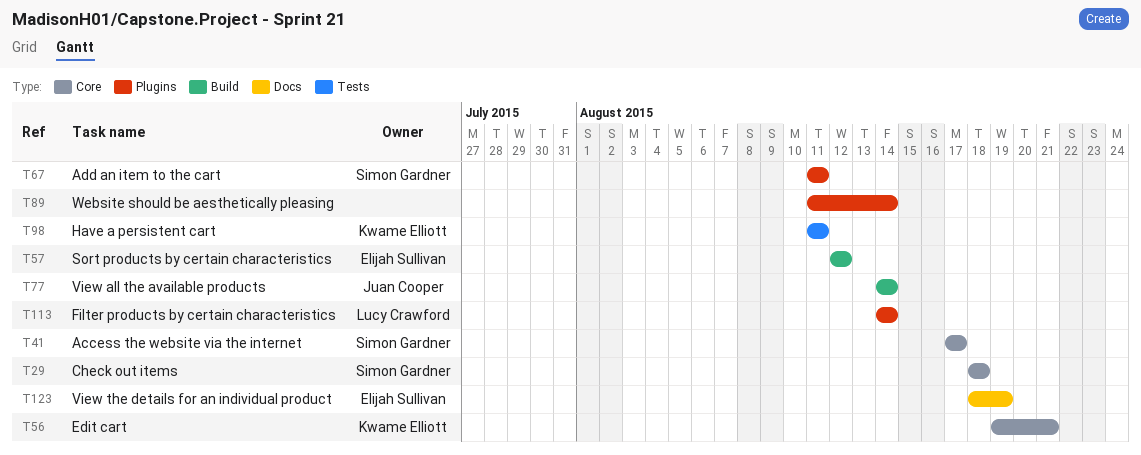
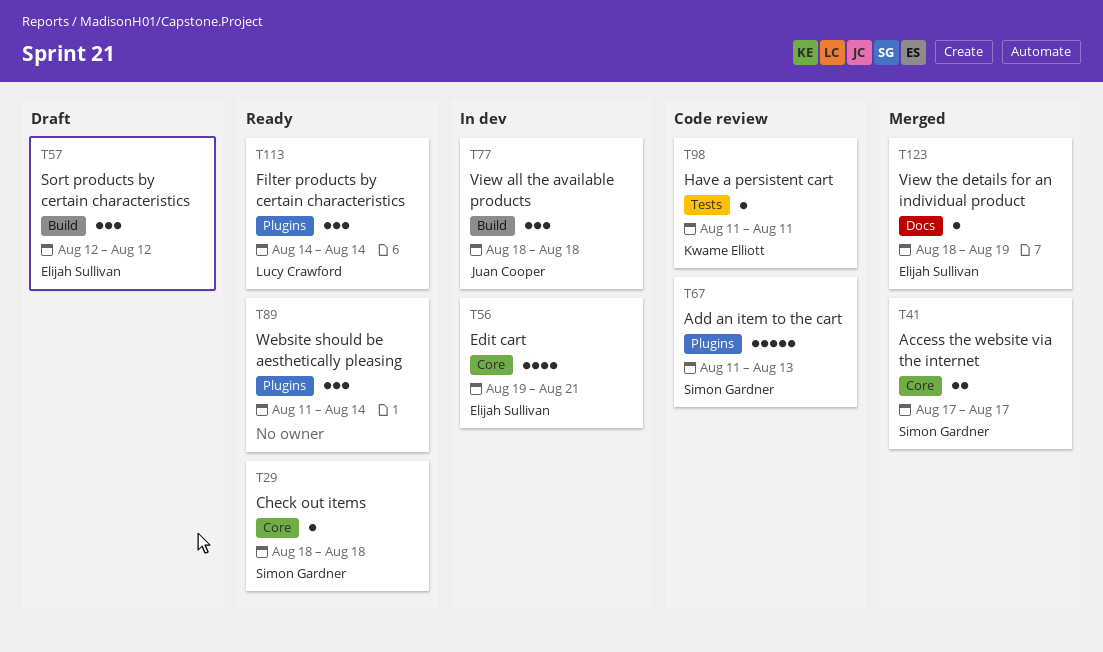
T56, owner: Kwame Elliott -> Elijah Sullivan
T67, due: Aug 11 -> Aug 13
T77, start: Aug 14 -> Aug 18
T77, due: Aug 14 -> Aug 18

